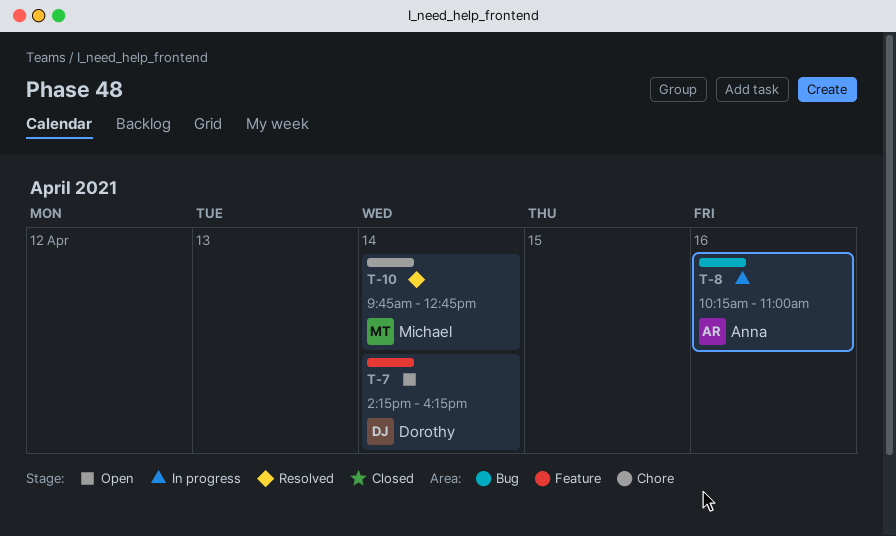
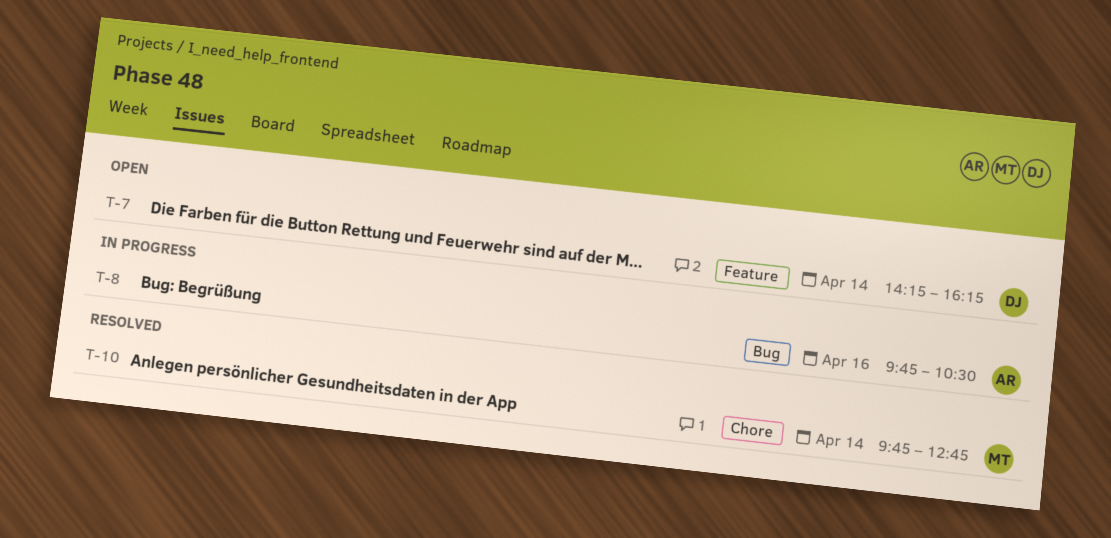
T-8, begins: 10:15 -> 09:45
T-8, ends: 11:00 -> 10:30

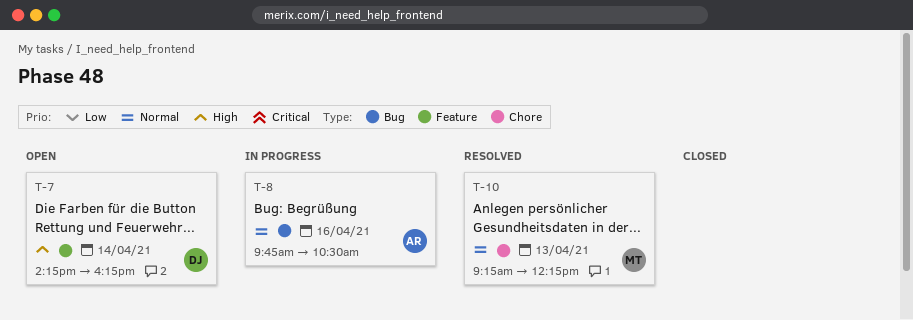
T-10, day: Apr 14 -> Apr 13
T-10, begins: 09:45 -> 09:15
T-10, ends: 12:45 -> 12:15

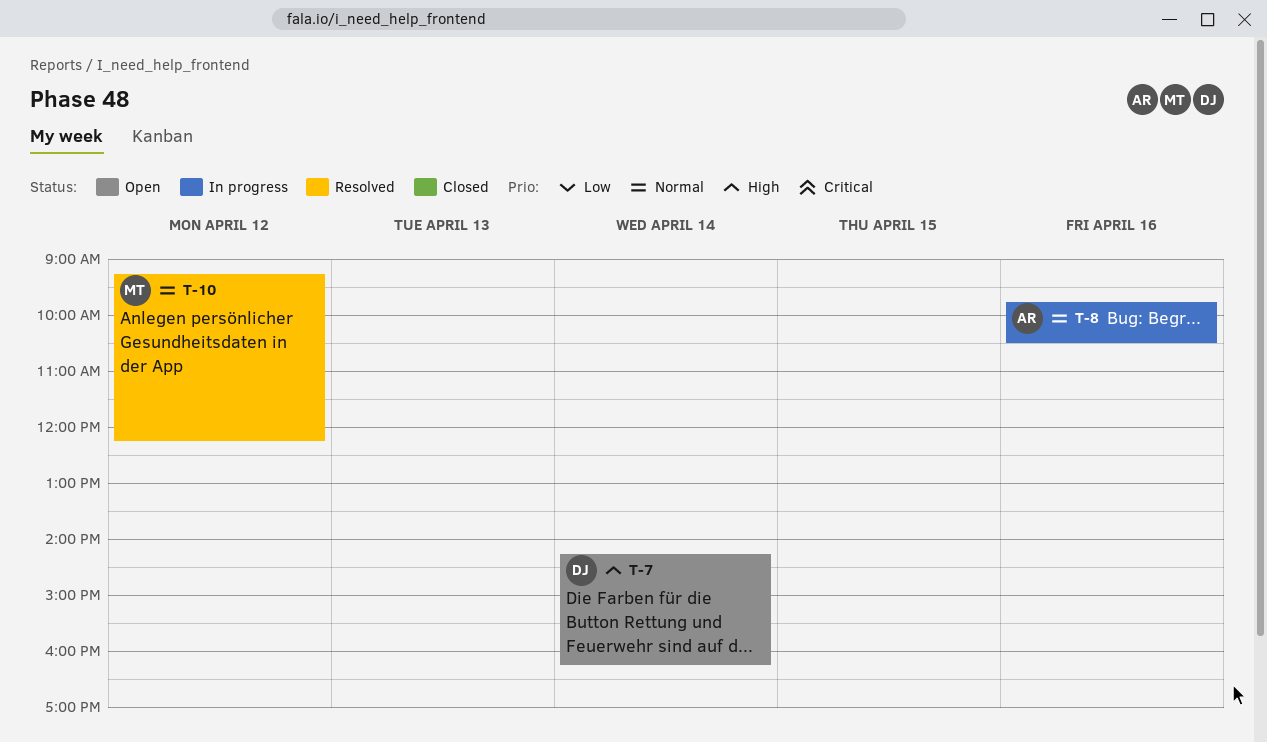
T-10, day: Apr 13 -> Apr 12

